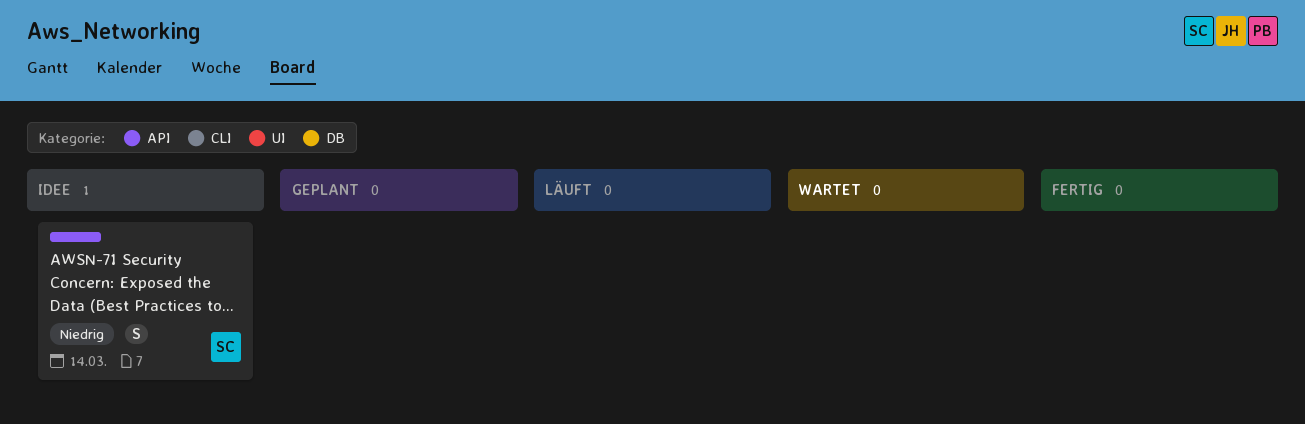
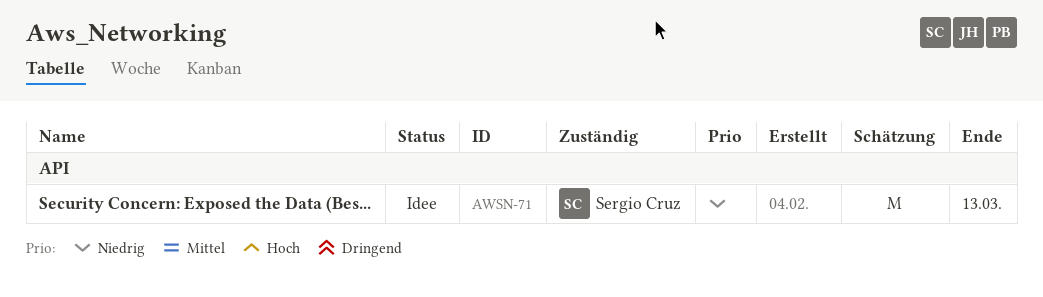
AWSN-71, estimate: S -> M
AWSN-71, due: Mar 14 -> Mar 13

